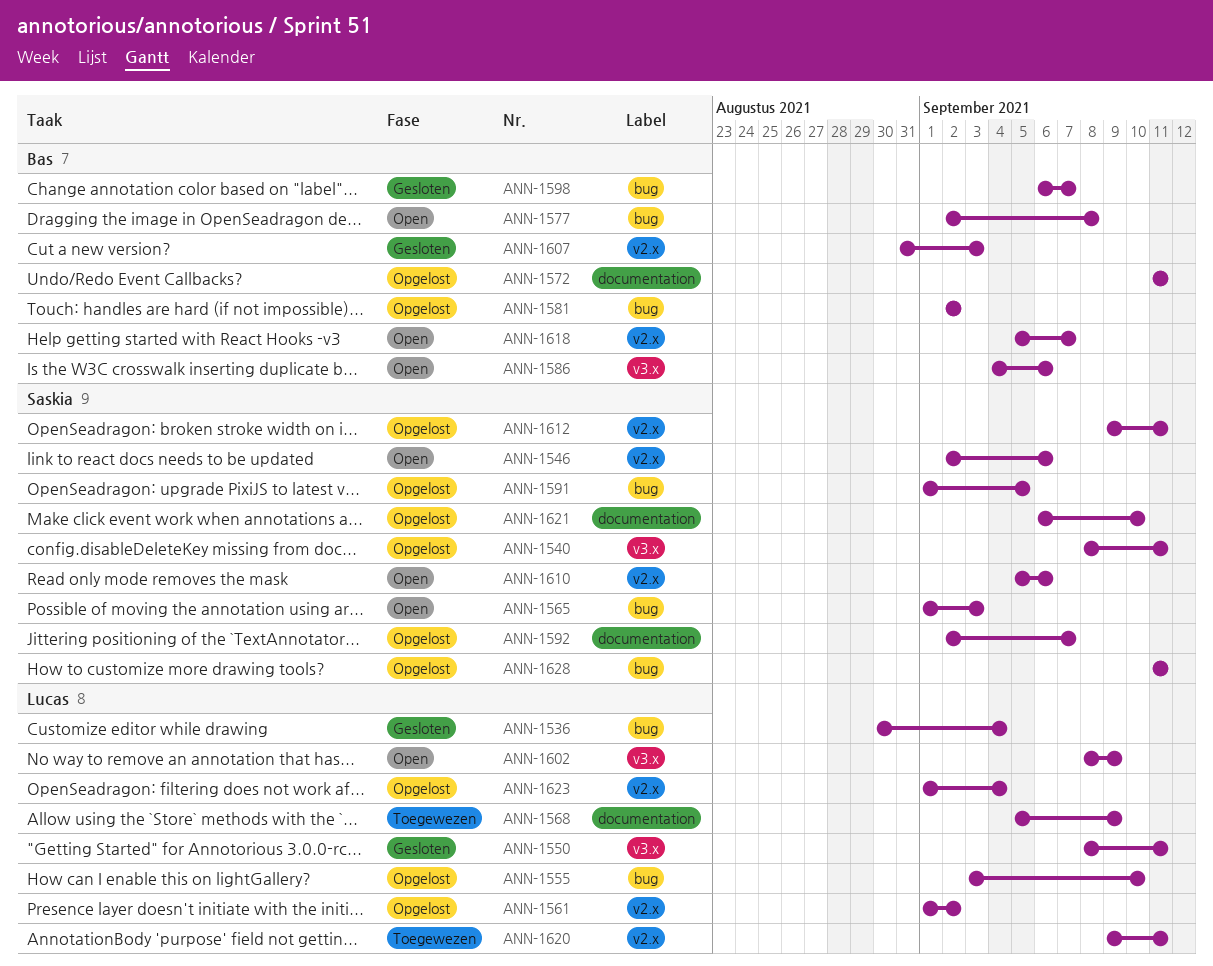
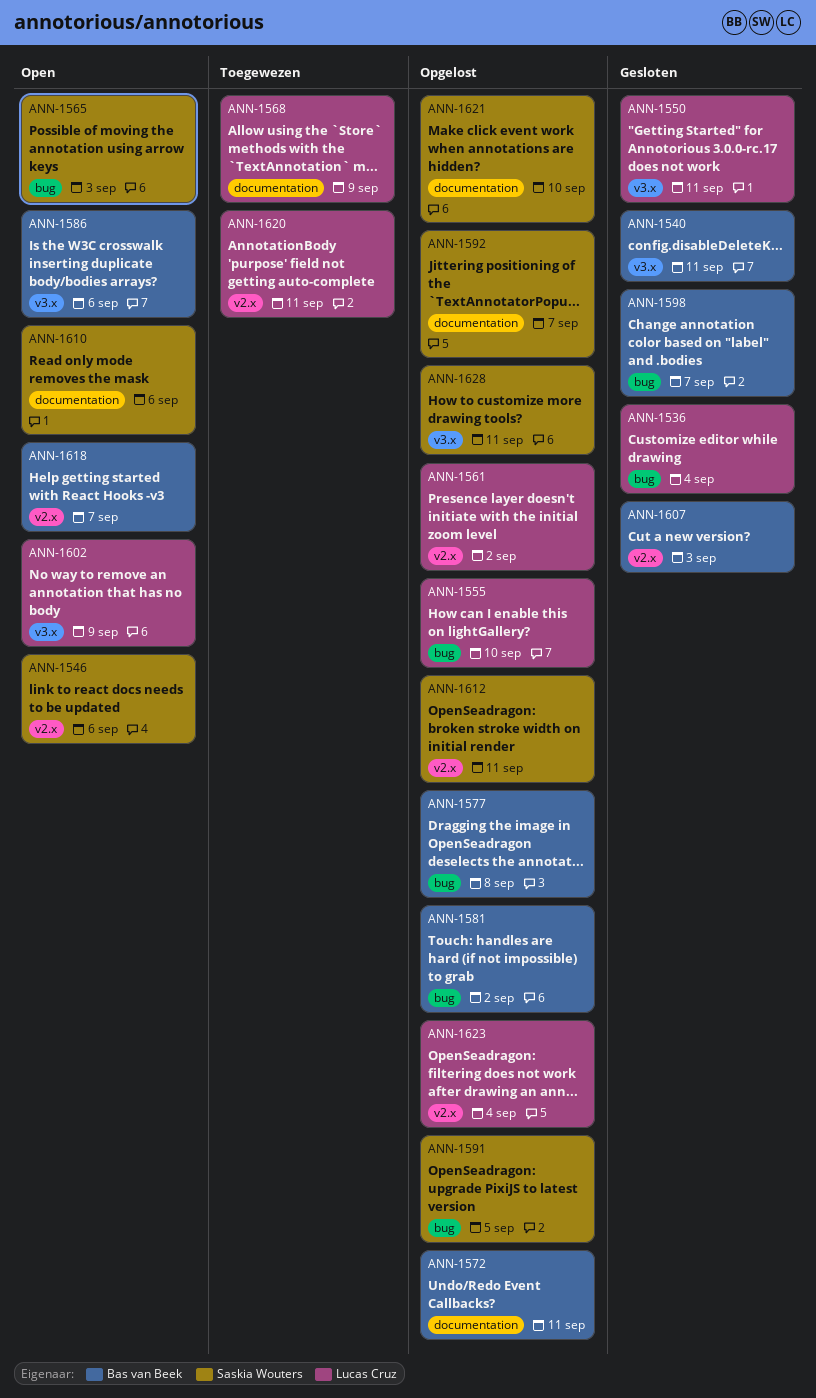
ANN-1540, status: Opgelost -> Gesloten
ANN-1540, owner: Saskia Wouters -> Bas van Beek
ANN-1577, status: Open -> Opgelost
ANN-1610, label: v2.x -> documentation
ANN-1628, label: bug -> v3.x

